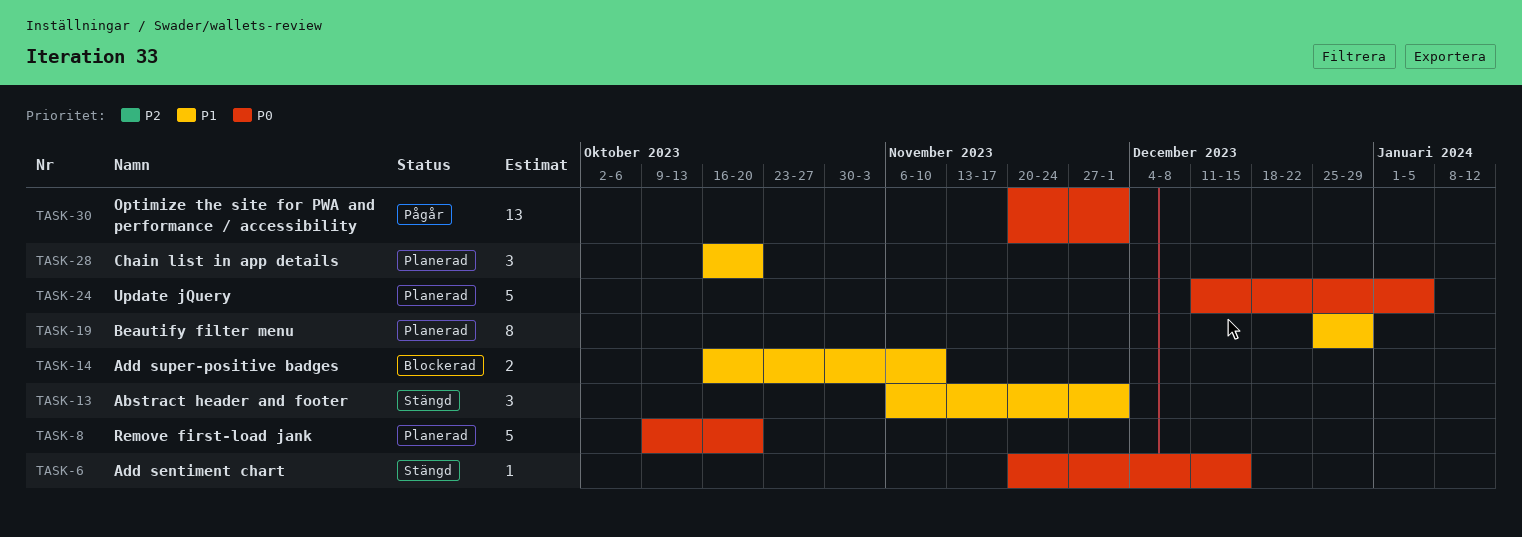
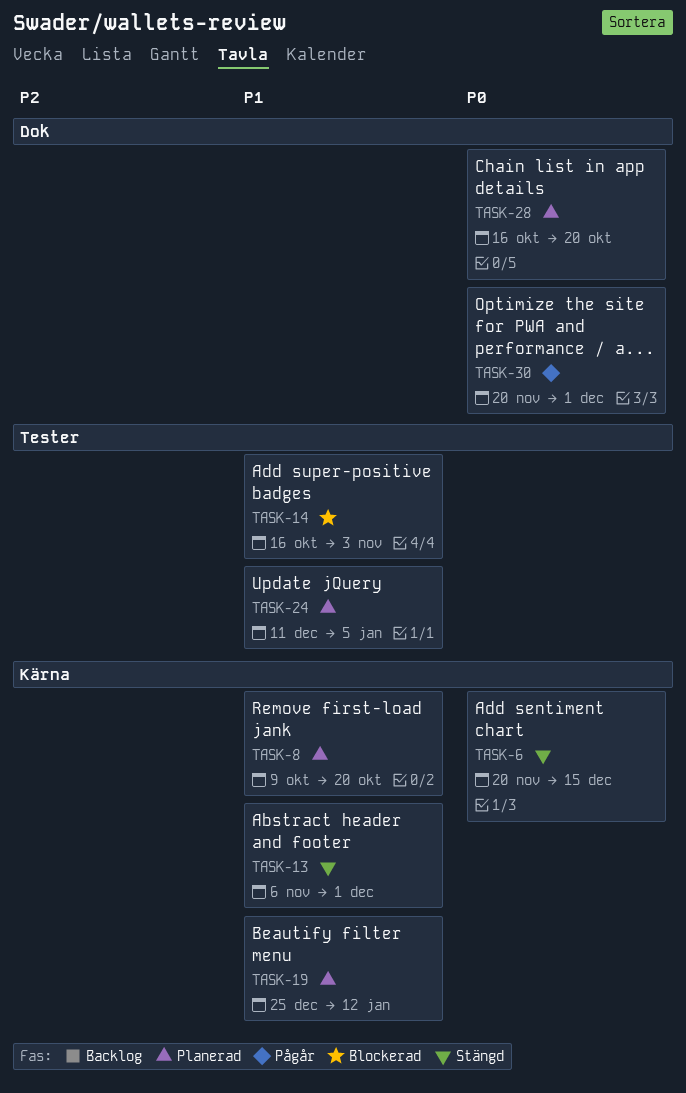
TASK-8, priority: P0 -> P1
TASK-14, due: Nov 10 -> Nov 3
TASK-19, due: Dec 29 -> Jan 12
TASK-24, priority: P0 -> P1
TASK-28, priority: P1 -> P0

